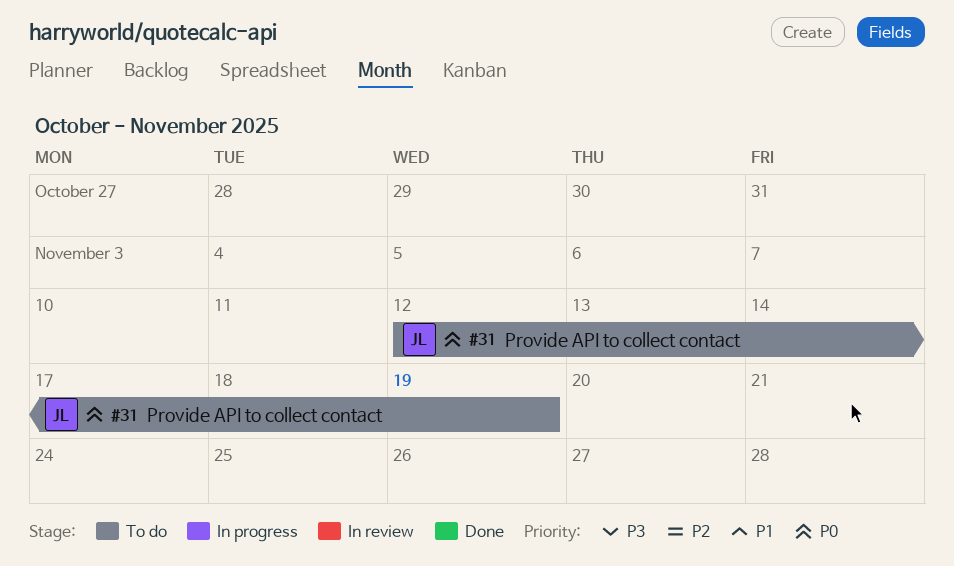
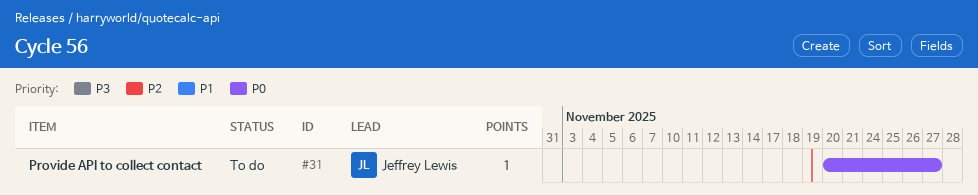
#31, start: Nov 12 -> Nov 20
#31, due: Nov 19 -> Nov 27

